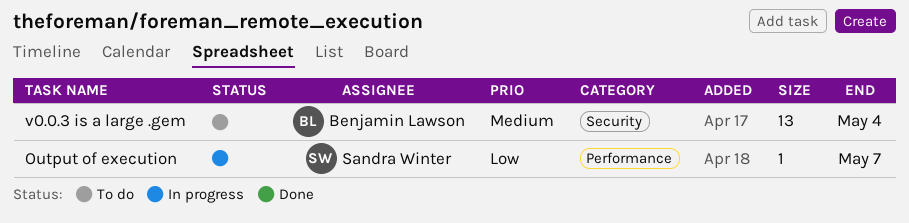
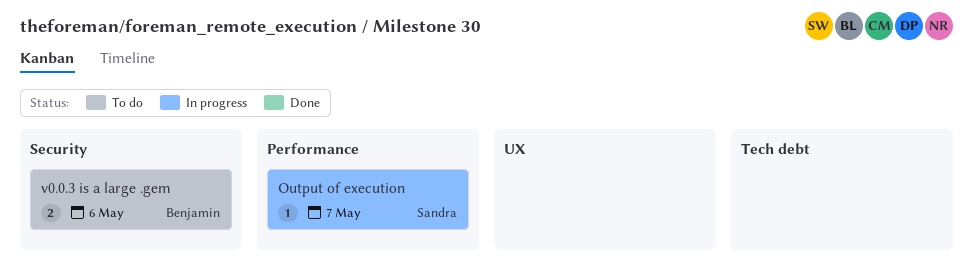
v0.0.3 is a large .gem, estimate: 13 -> 2
v0.0.3 is a large .gem, due: May 4 -> May 6

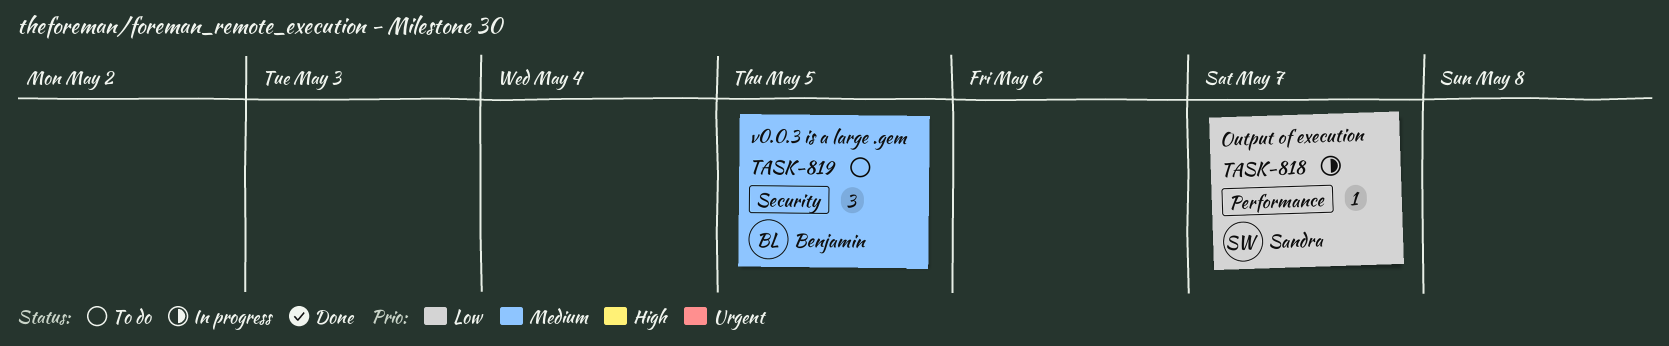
v0.0.3 is a large .gem, estimate: 2 -> 3
v0.0.3 is a large .gem, due: May 6 -> May 5

